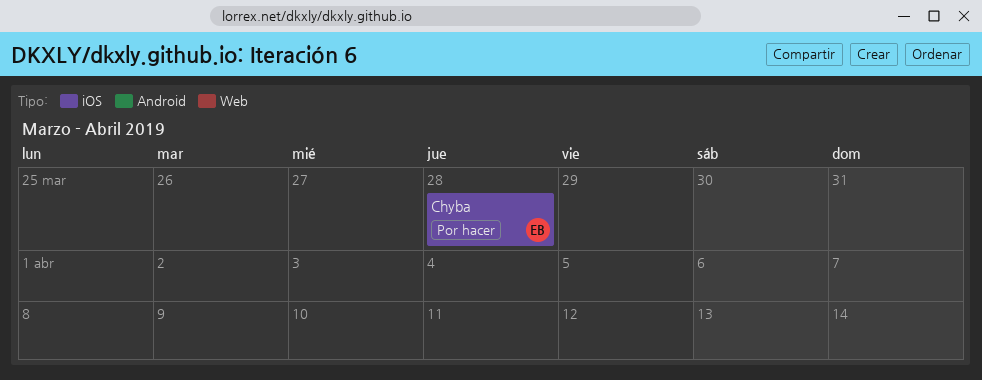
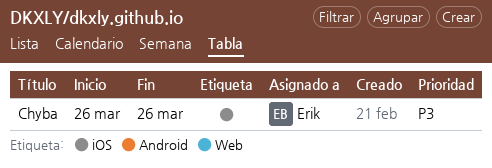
Chyba, due: Mar 28 -> Mar 26

